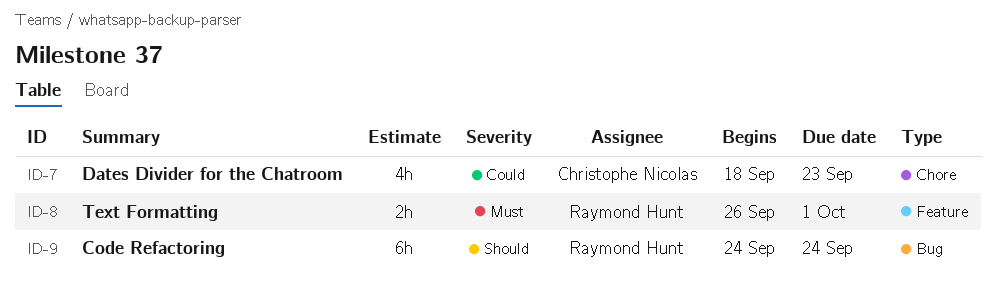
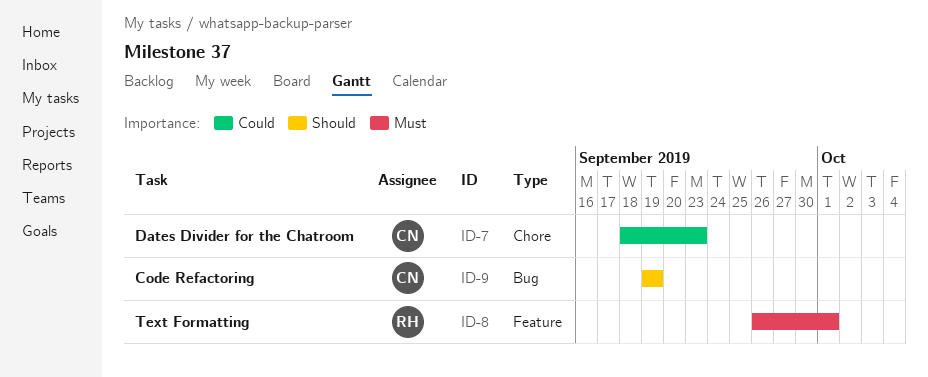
ID-9, owner: Raymond Hunt -> Christophe Nicolas
ID-9, start: Sep 24 -> Sep 19
ID-9, due: Sep 24 -> Sep 19

